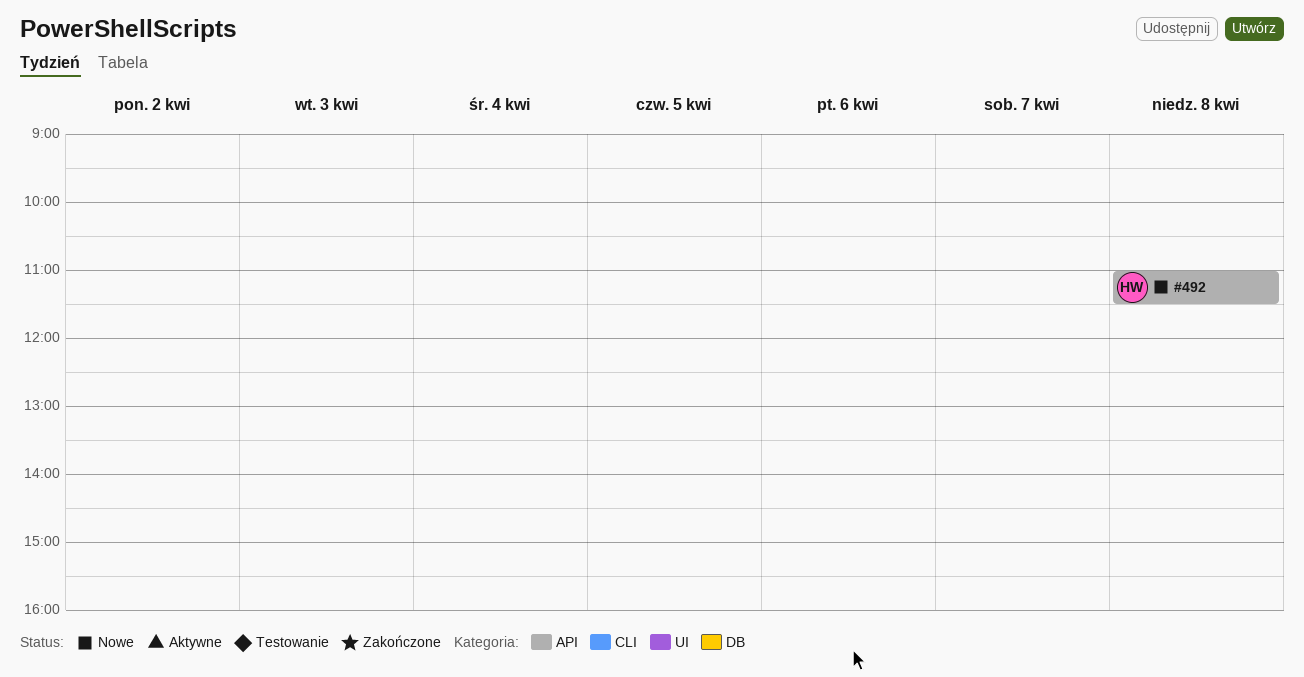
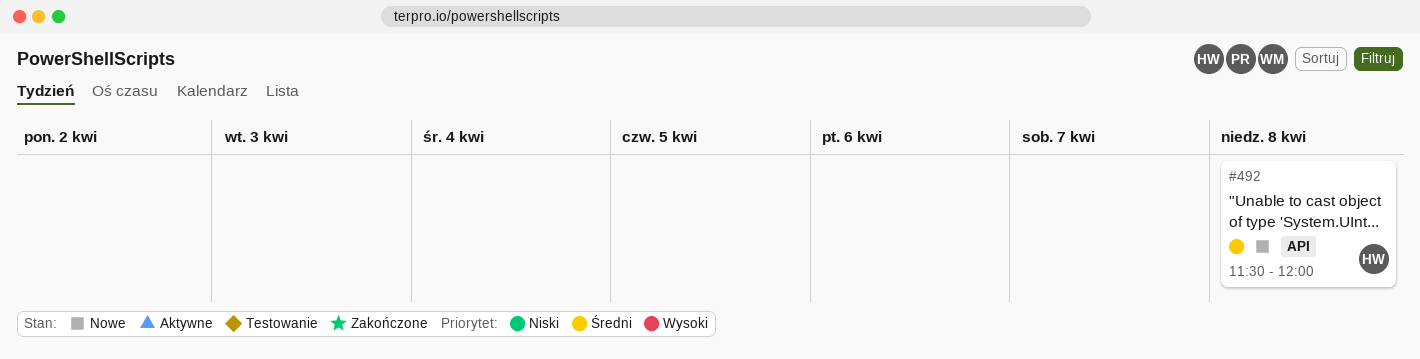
#492, begins: 11:00 -> 11:30
#492, ends: 11:30 -> 12:00

